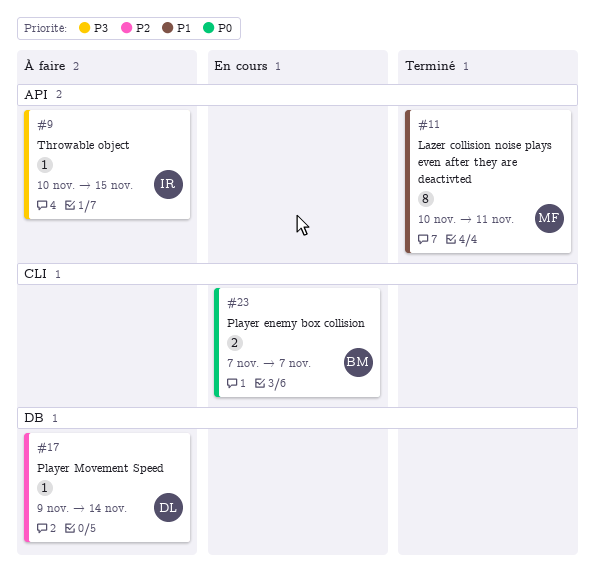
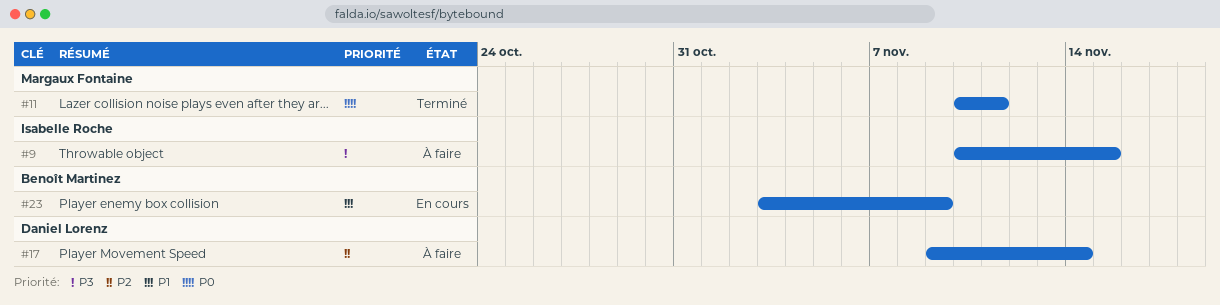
#11, priority: P1 -> P0
#23, priority: P0 -> P1
#23, start: Nov 7 -> Nov 3
#23, due: Nov 7 -> Nov 9

